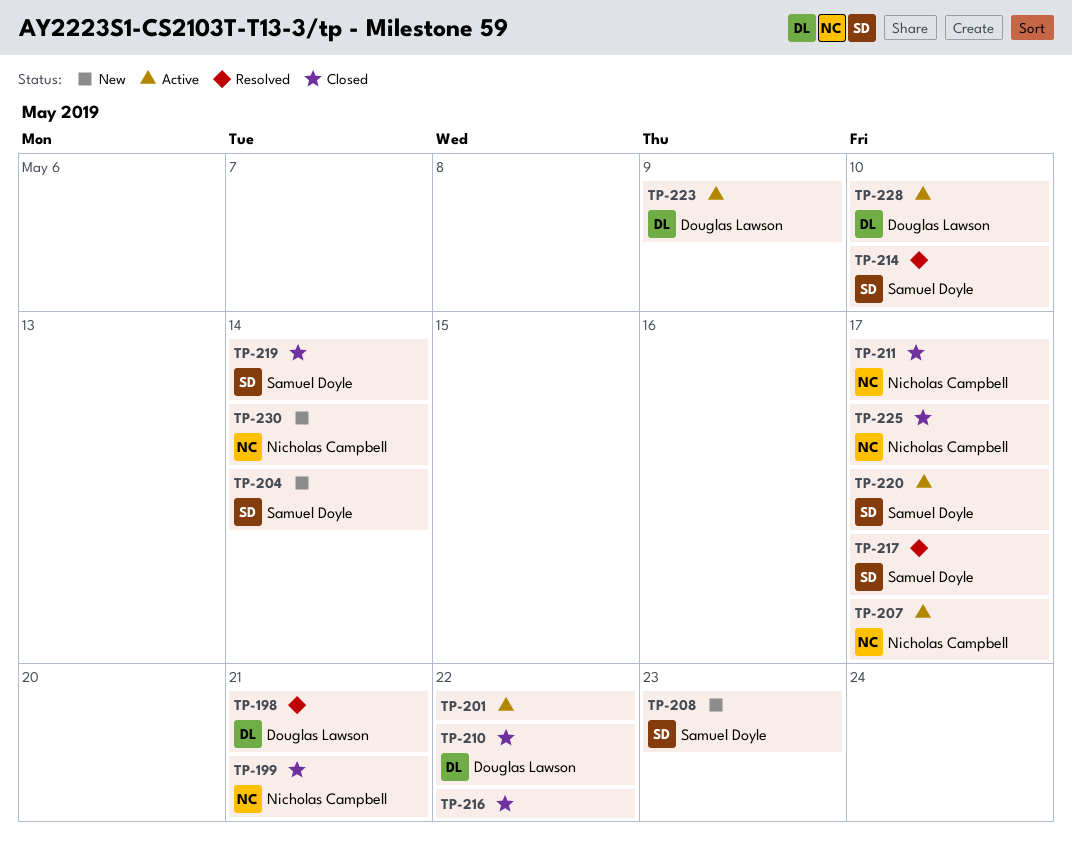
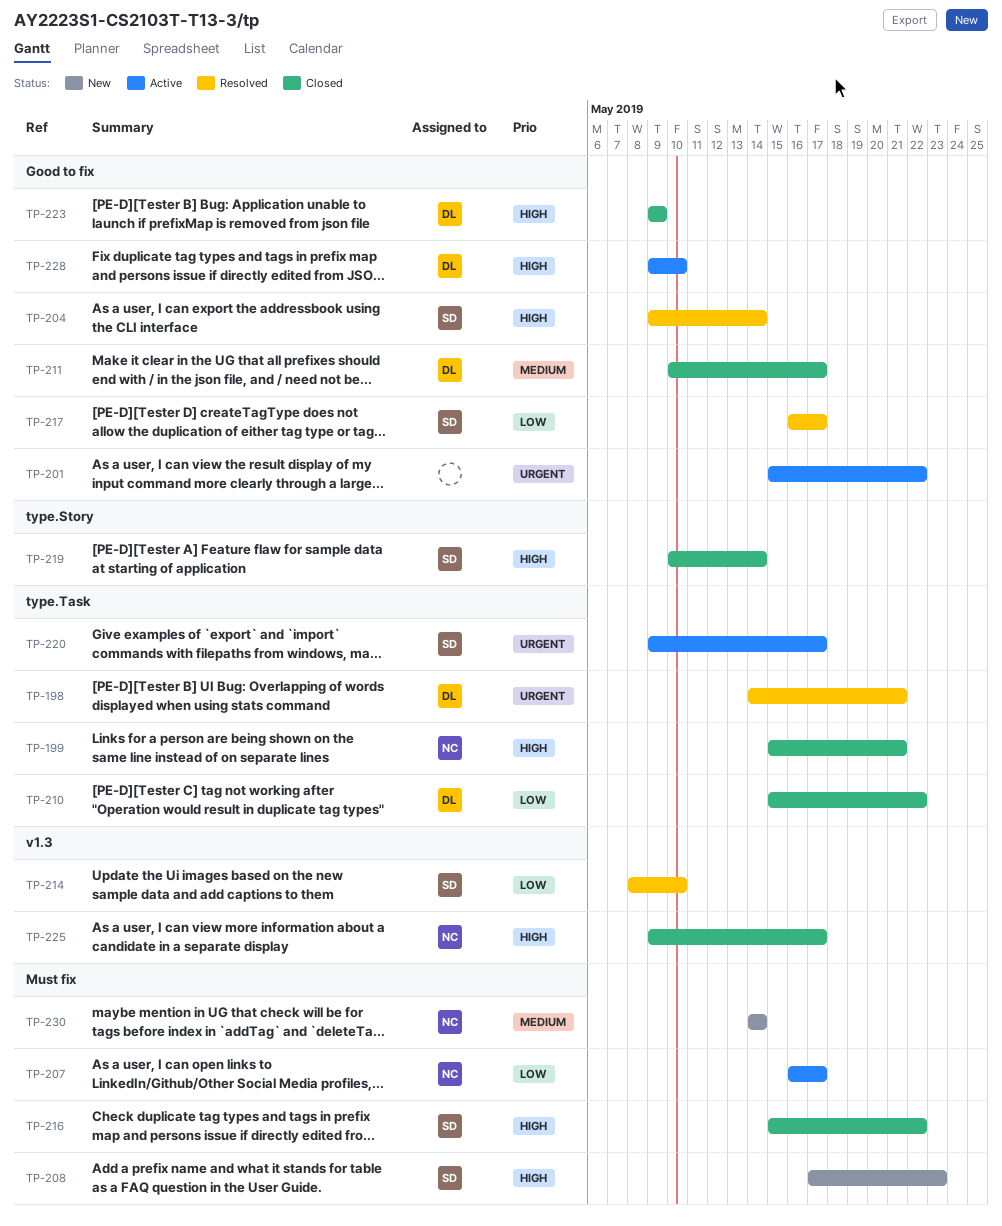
TP-204, status: New -> Resolved
TP-211, owner: Nicholas Campbell -> Douglas Lawson
TP-216, owner: none -> Samuel Doyle
TP-223, status: Active -> Closed

